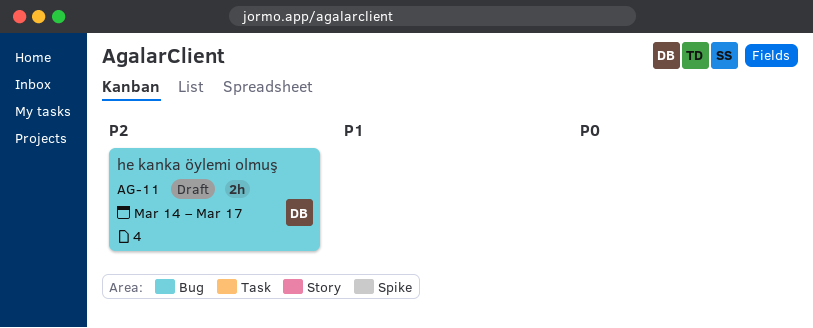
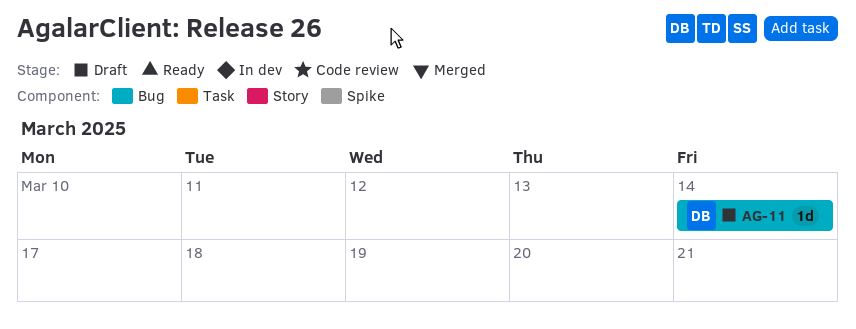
AG-11, estimate: 2h -> 1d
AG-11, due: Mar 17 -> Mar 14

